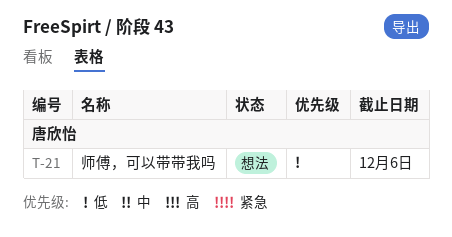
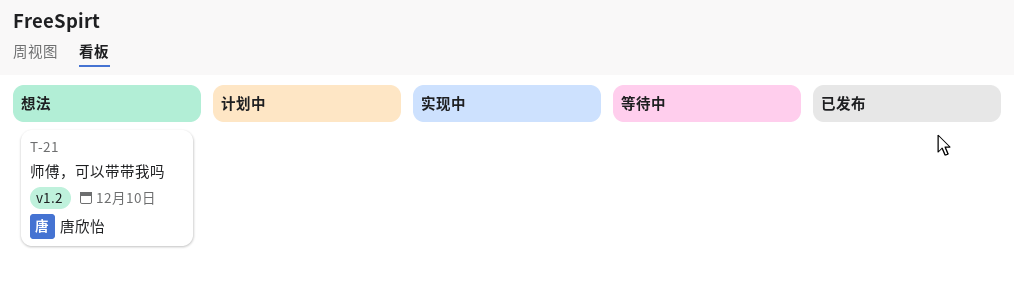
T-21, due: Dec 6 -> Dec 10

